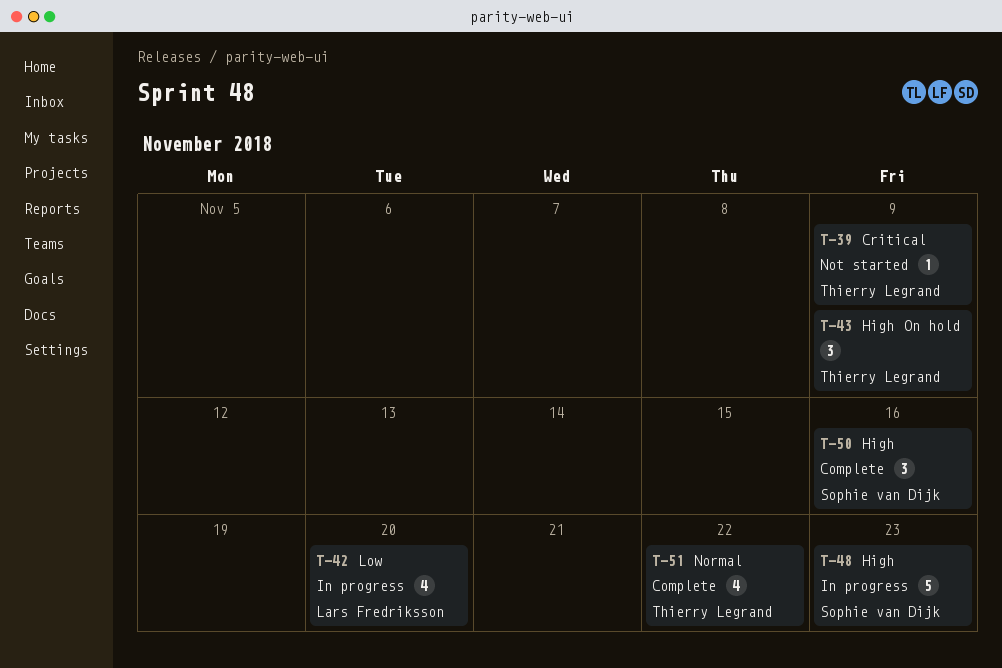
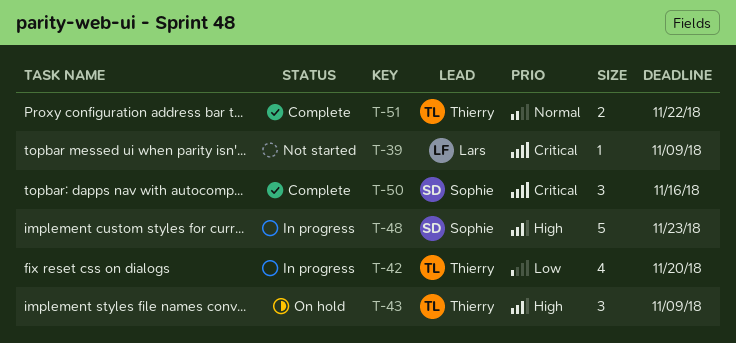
T-39, owner: Thierry Legrand -> Lars Fredriksson
T-42, owner: Lars Fredriksson -> Thierry Legrand
T-50, priority: High -> Critical
T-51, estimate: 4 -> 2

